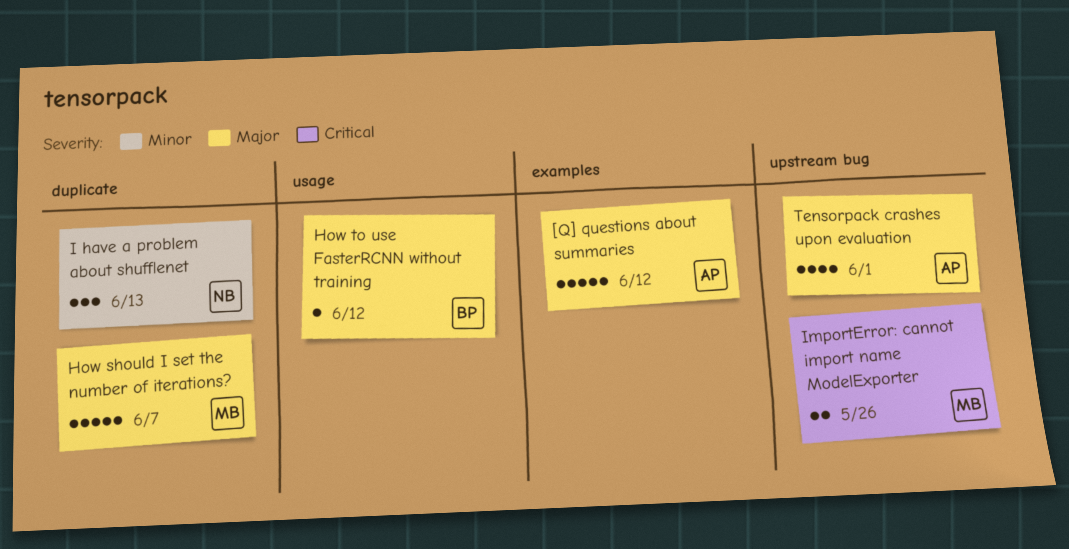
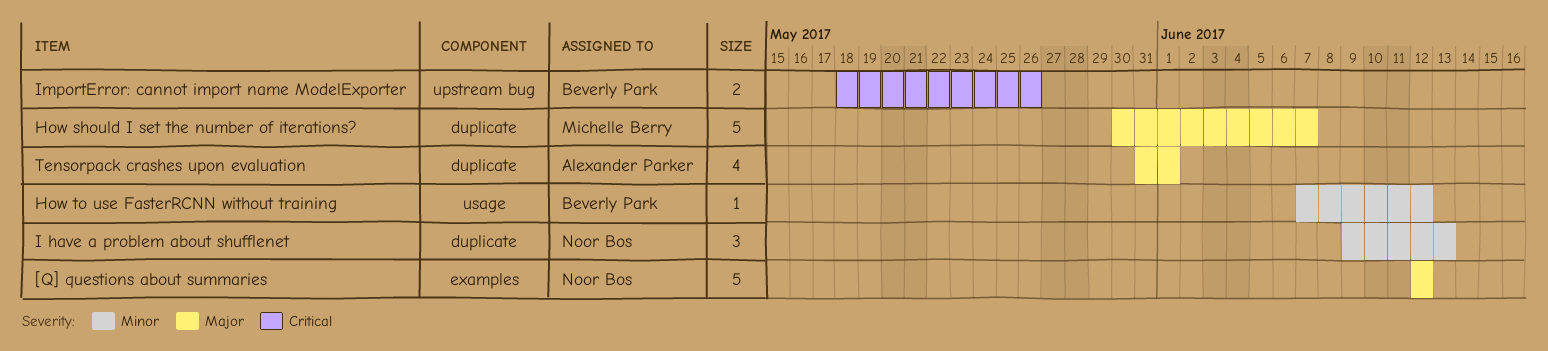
[Q] questions about summaries, owner: Alexander Parker -> Noor Bos
How to use FasterRCNN without training, priority: Major -> Minor
ImportError: cannot import name ModelExporter, owner: Michelle Berry -> Beverly Park
Tensorpack crashes upon evaluation, label: upstream bug -> duplicate

